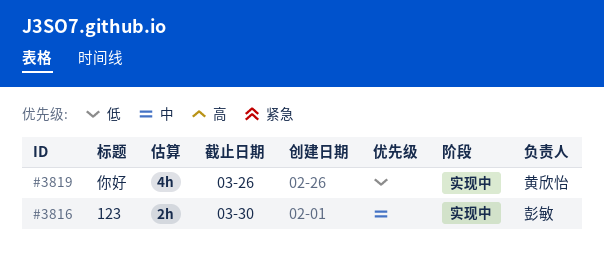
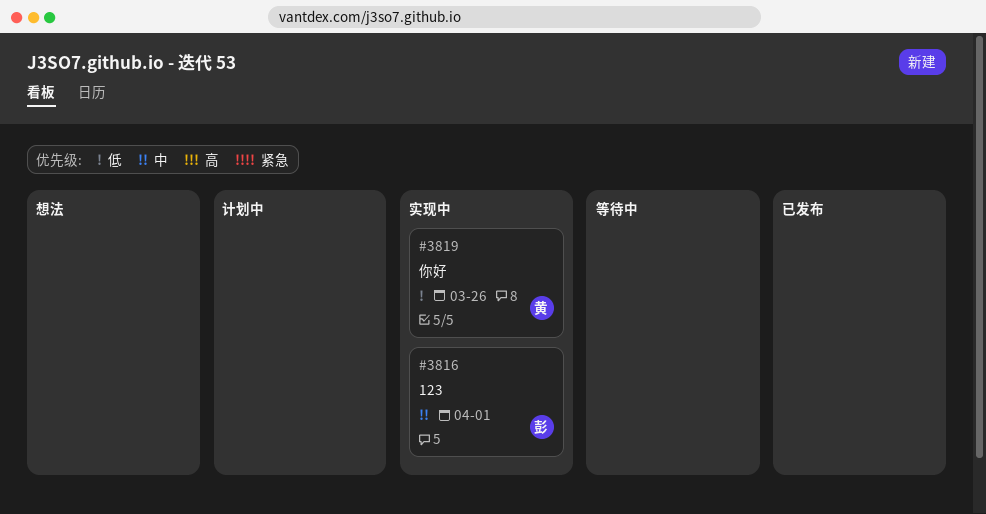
#3816, due: Mar 30 -> Apr 1

